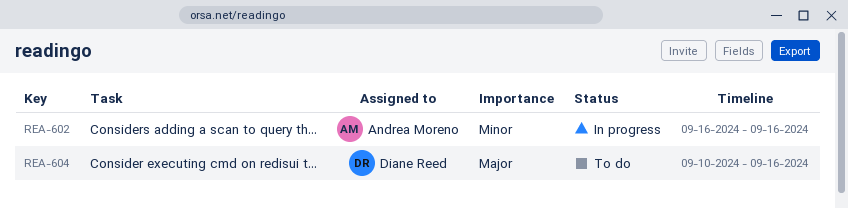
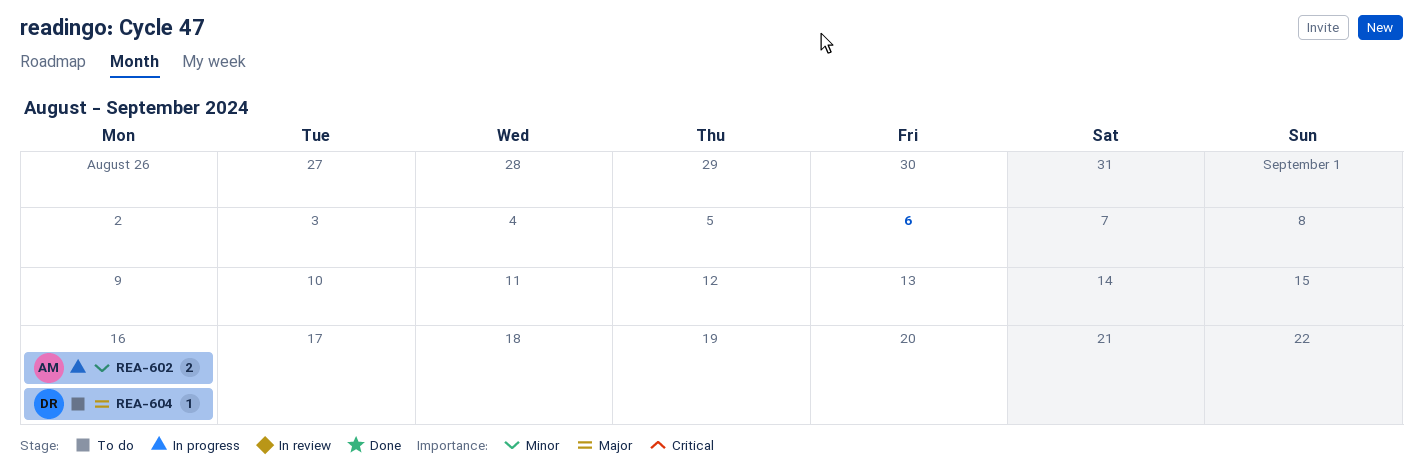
REA-604, start: Sep 10 -> Sep 16

